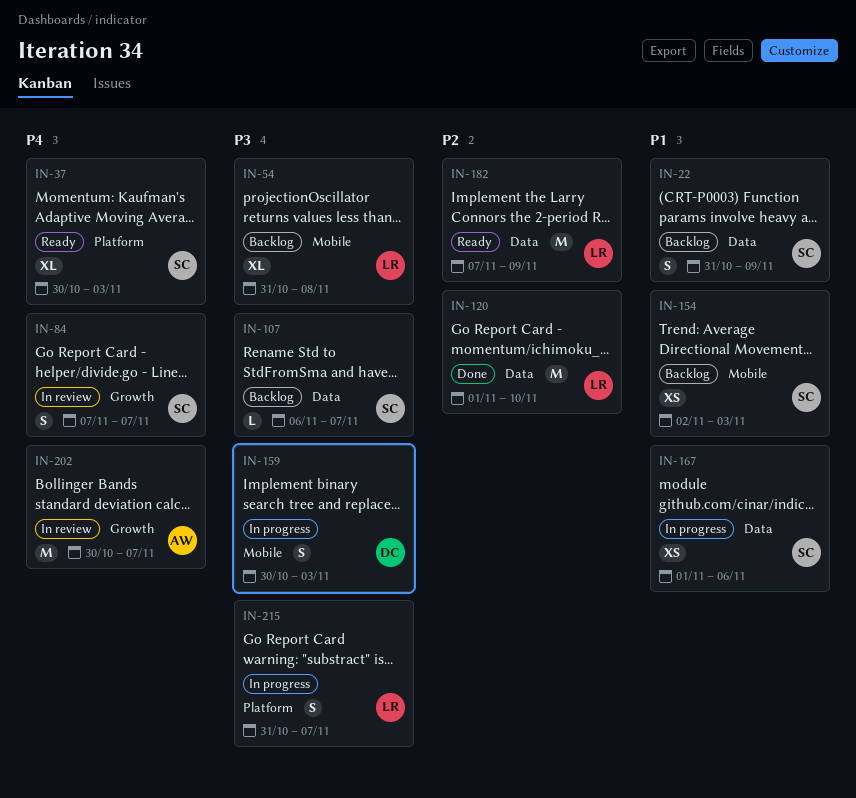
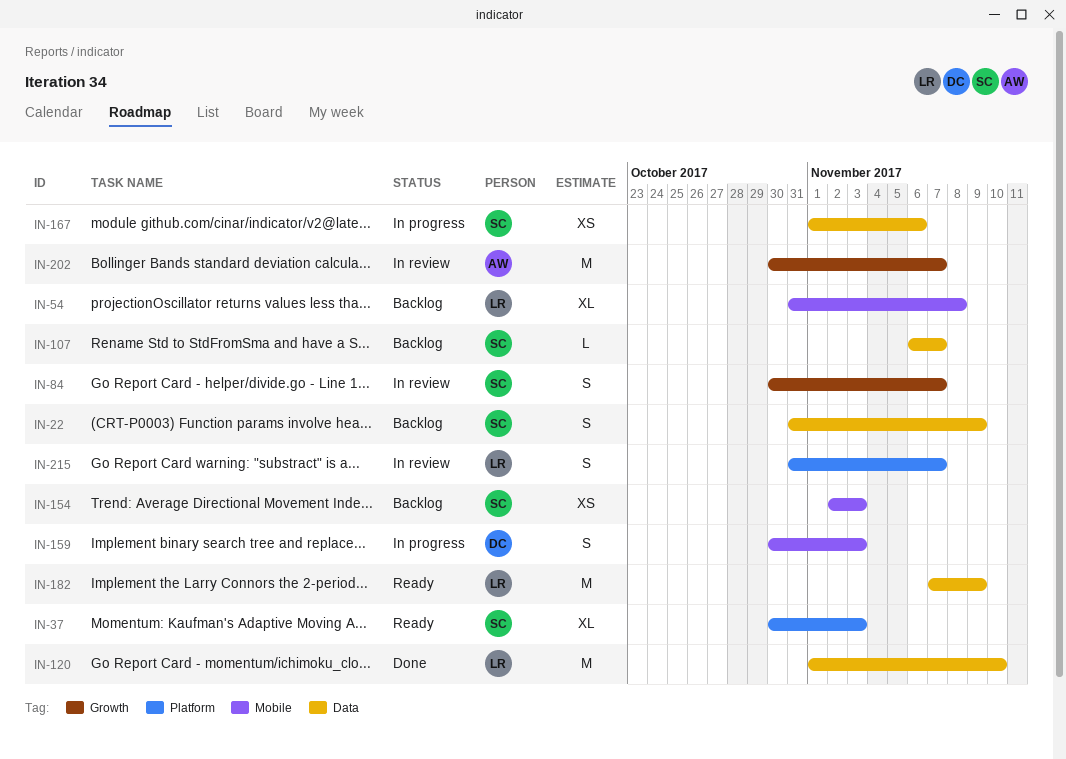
IN-84, start: Nov 7 -> Oct 30
IN-215, status: In progress -> In review

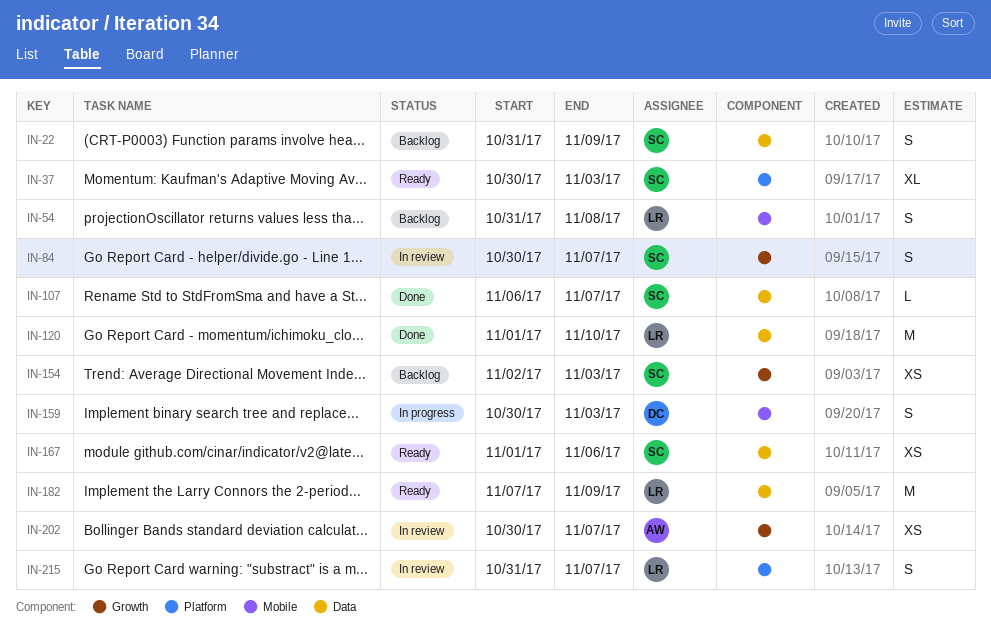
IN-54, estimate: XL -> S
IN-107, status: Backlog -> Done
IN-154, label: Mobile -> Growth
IN-167, status: In progress -> Ready
IN-202, estimate: M -> XS

